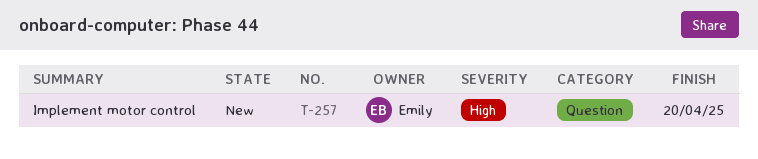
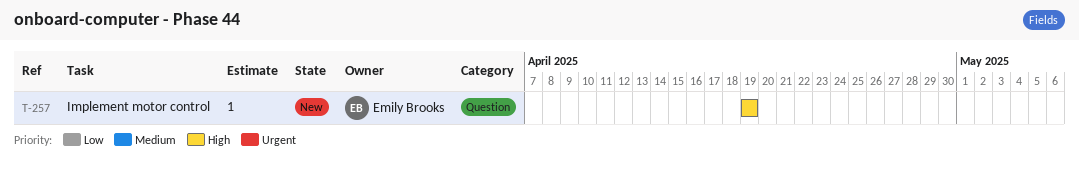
T-257, due: Apr 20 -> Apr 19

